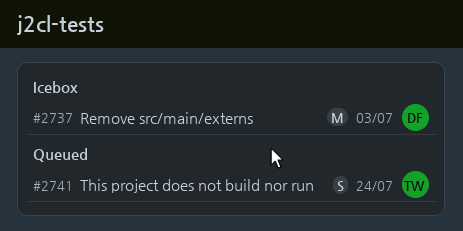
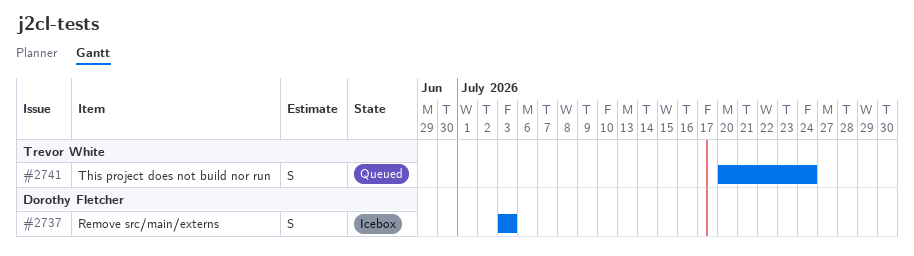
#2737, estimate: M -> S

